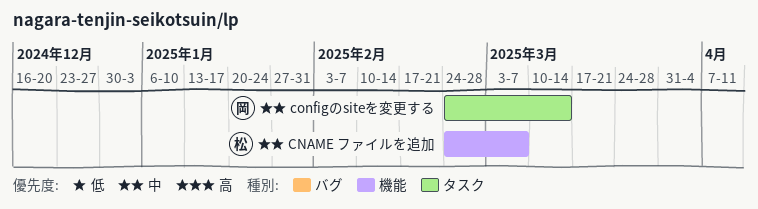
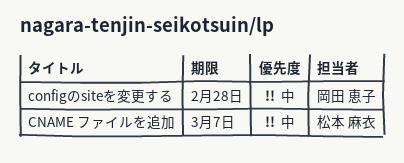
configのsiteを変更する, due: Mar 14 -> Feb 28

